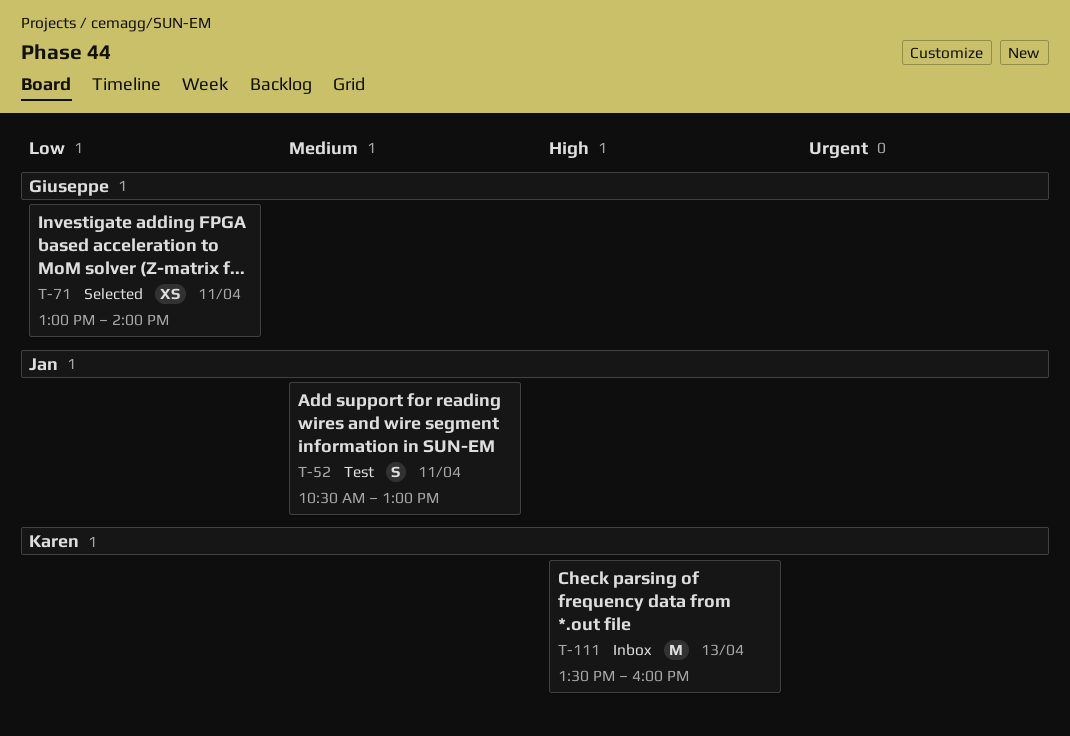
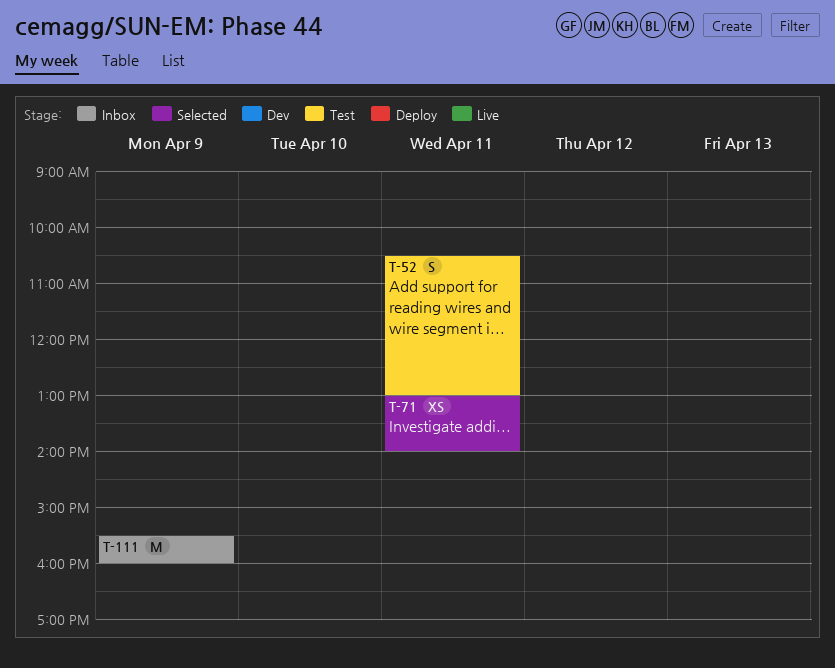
T-111, day: Apr 13 -> Apr 9
T-111, begins: 13:30 -> 15:30

